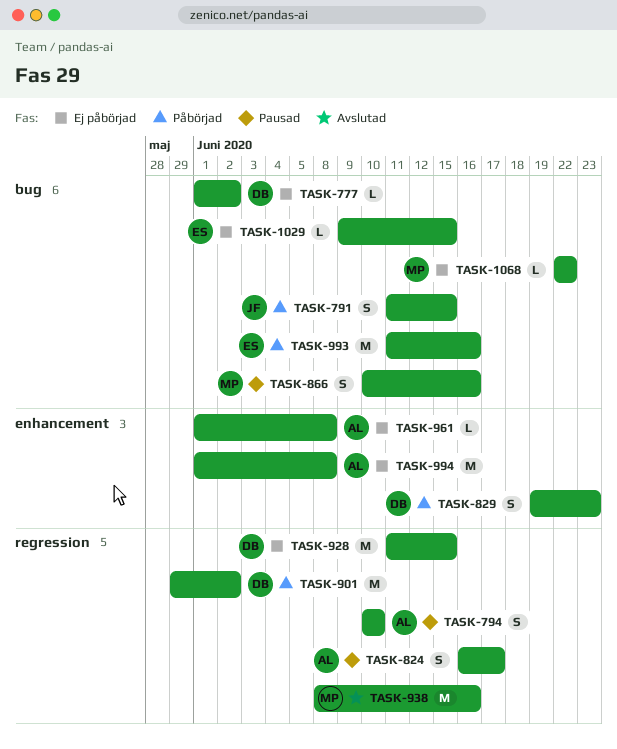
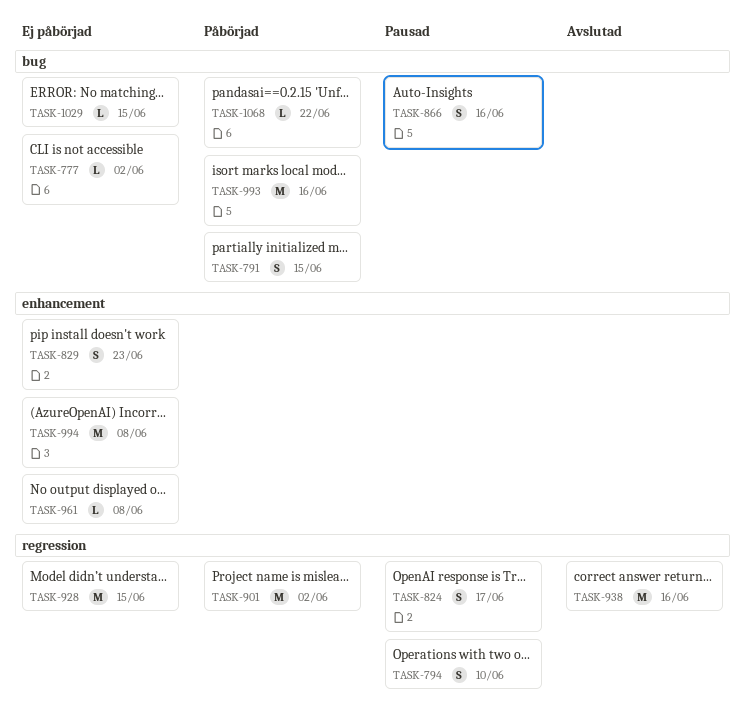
TASK-829, status: Påbörjad -> Ej påbörjad
TASK-1068, status: Ej påbörjad -> Påbörjad

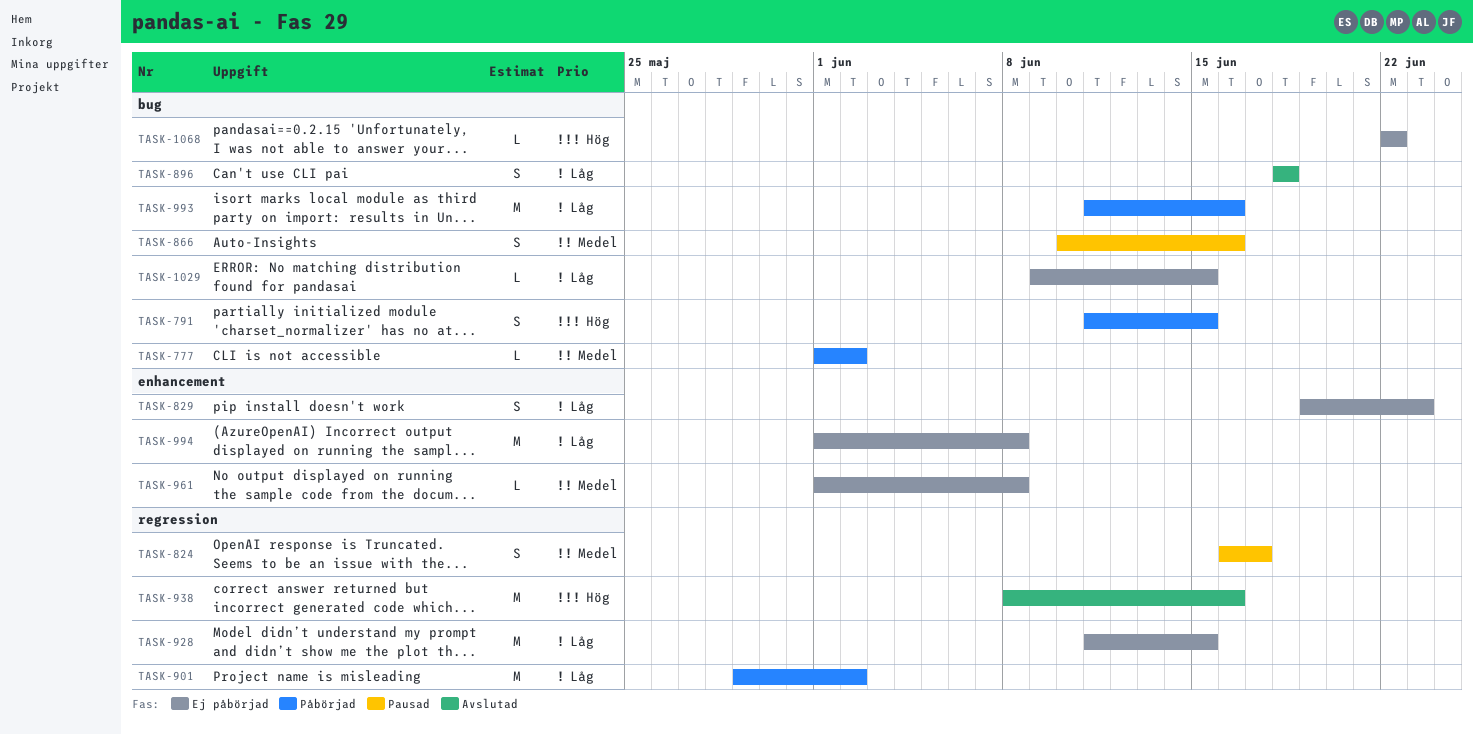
TASK-777, status: Ej påbörjad -> Påbörjad
TASK-794: present -> none
TASK-896: none -> present
TASK-1068, status: Påbörjad -> Ej påbörjad

